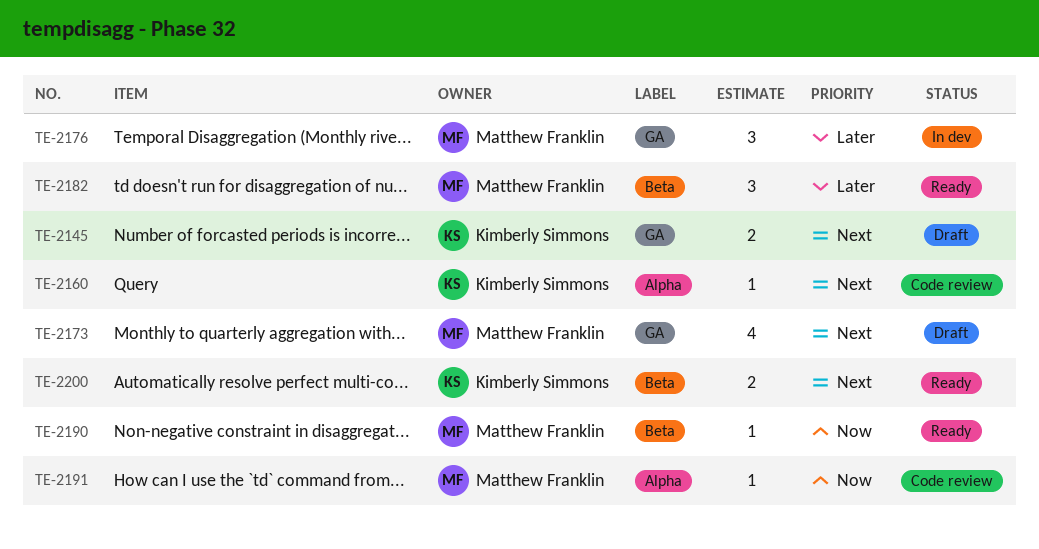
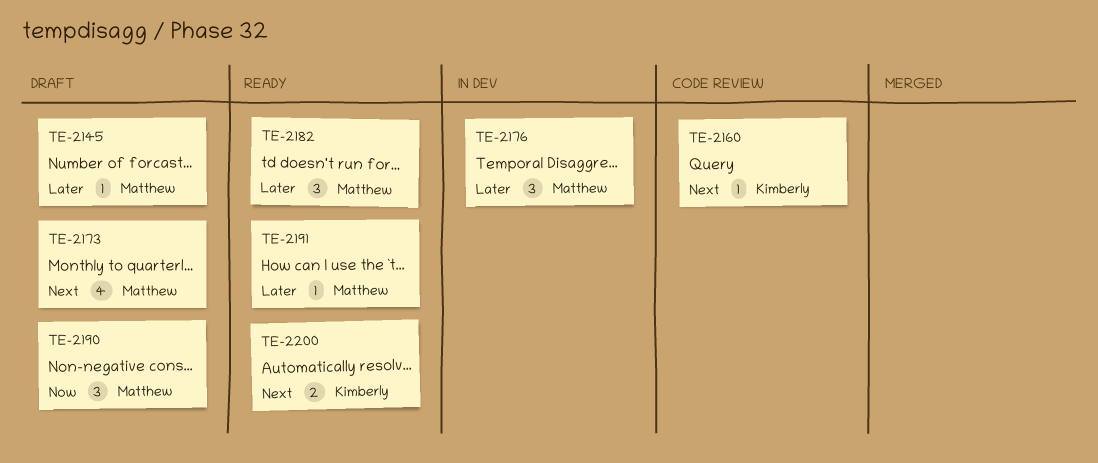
TE-2145, owner: Kimberly Simmons -> Matthew Franklin
TE-2145, priority: Next -> Later
TE-2145, estimate: 2 -> 1
TE-2190, status: Ready -> Draft
TE-2190, estimate: 1 -> 3
TE-2191, status: Code review -> Ready
TE-2191, priority: Now -> Later

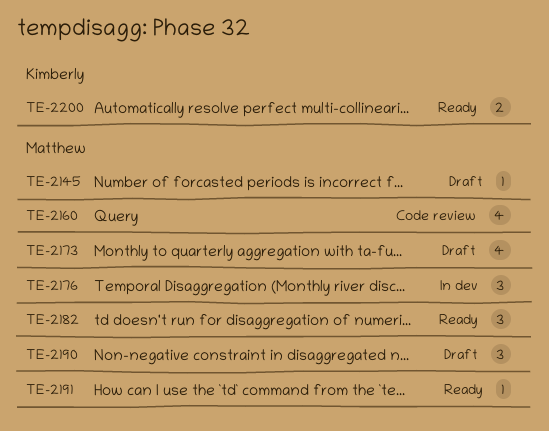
TE-2160, owner: Kimberly -> Matthew
TE-2160, estimate: 1 -> 4

